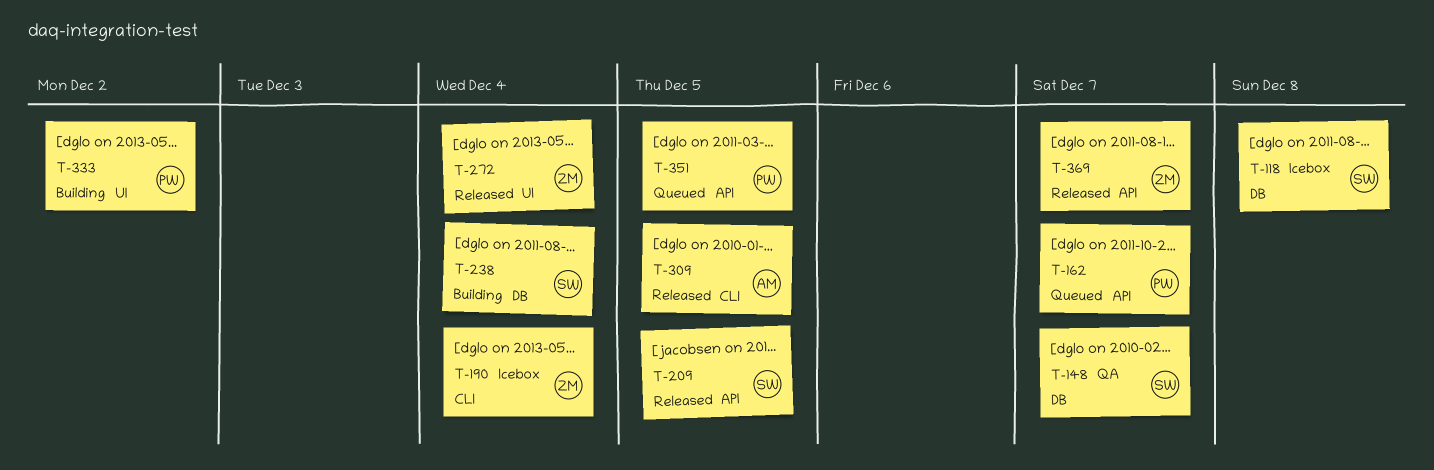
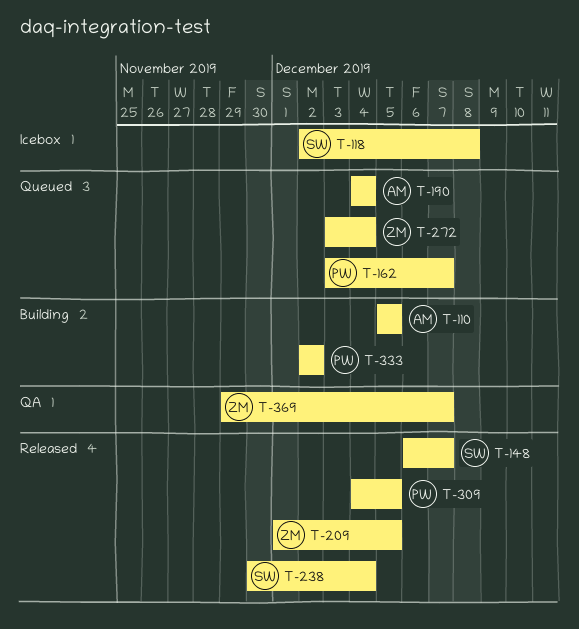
T-110: none -> present
T-148, status: QA -> Released
T-190, status: Icebox -> Queued
T-190, owner: ZM -> AM
T-209, owner: SW -> ZM
T-238, status: Building -> Released
T-272, status: Released -> Queued
T-309, owner: AM -> PW
T-351: present -> none
T-369, status: Released -> QA

